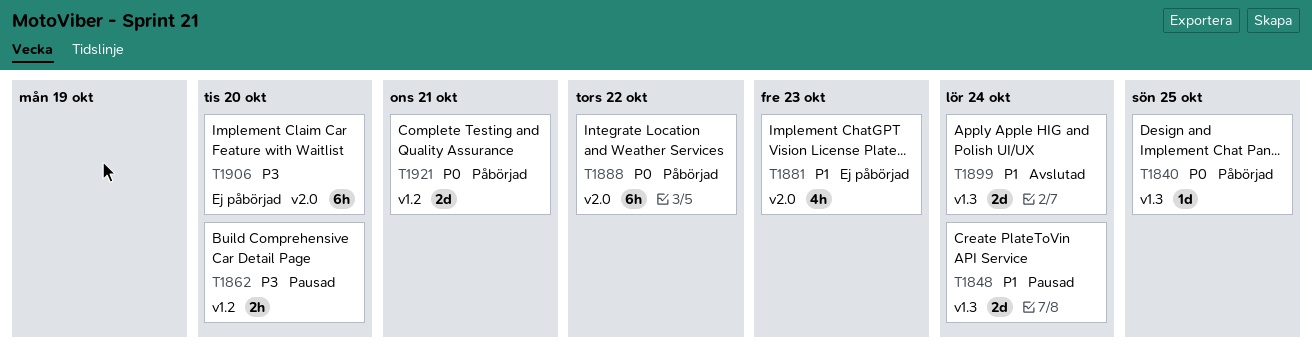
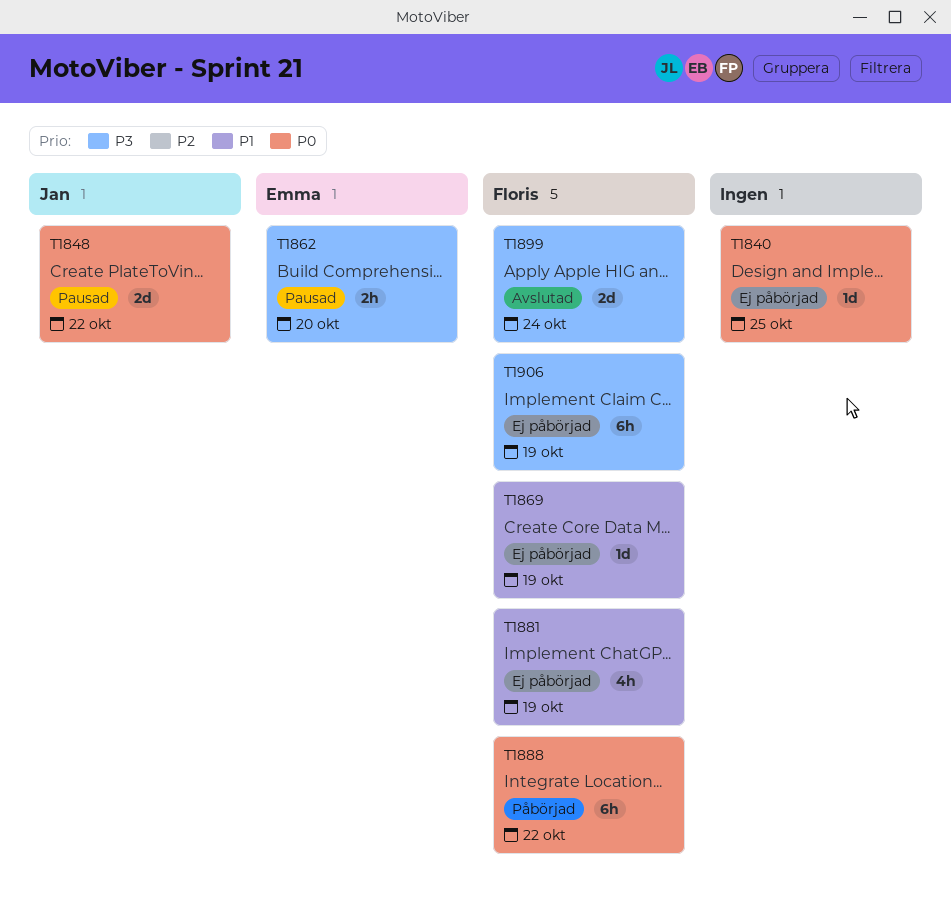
T1840, status: Påbörjad -> Ej påbörjad
T1848, priority: P1 -> P0
T1848, due: Oct 24 -> Oct 22
T1869: none -> present
T1881, due: Oct 23 -> Oct 19
T1899, priority: P1 -> P3
T1906, due: Oct 20 -> Oct 19
T1921: present -> none

